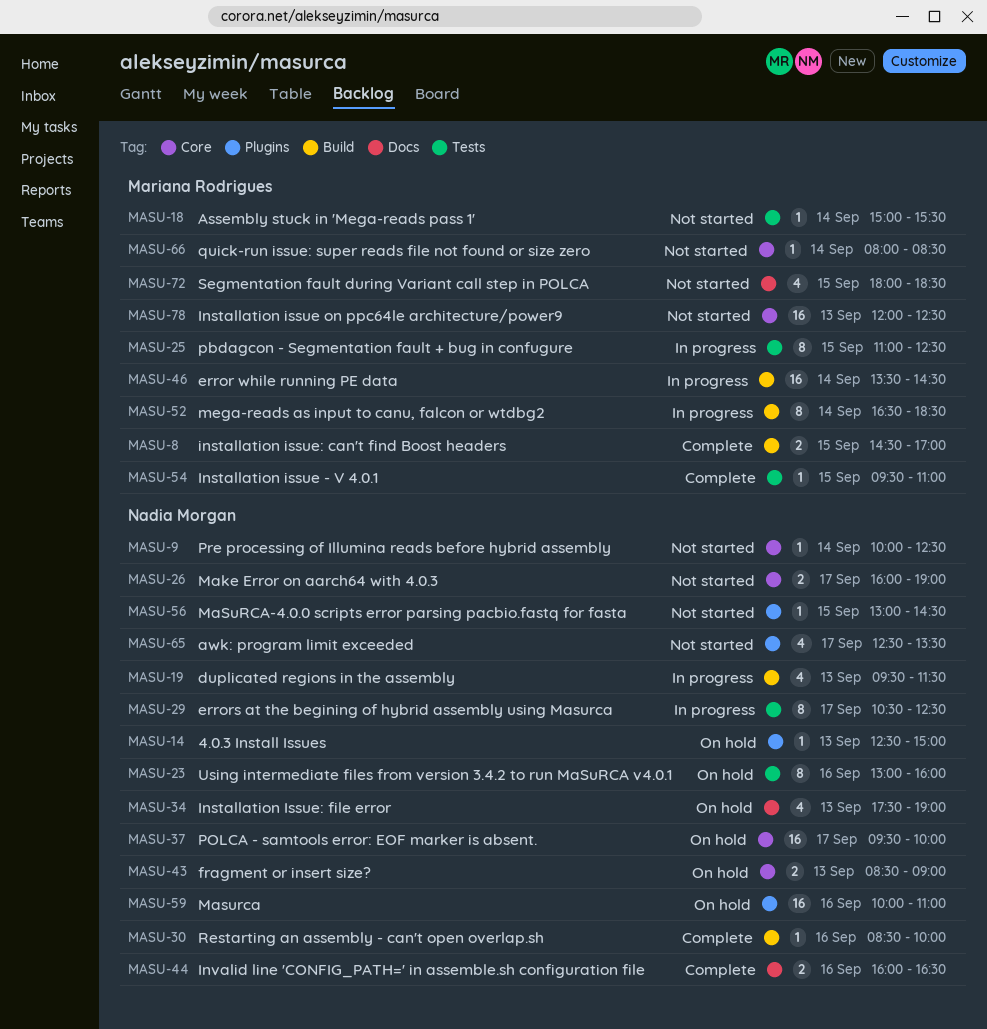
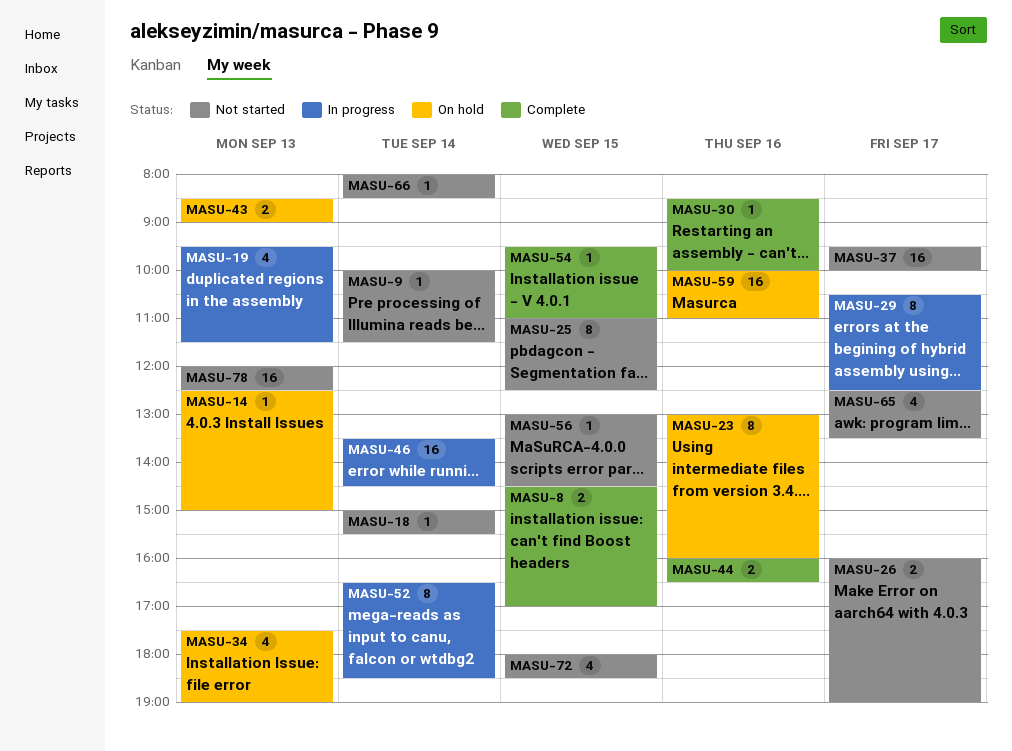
MASU-9, ends: 12:30 -> 11:30
MASU-25, status: In progress -> Not started
MASU-37, status: On hold -> Not started

